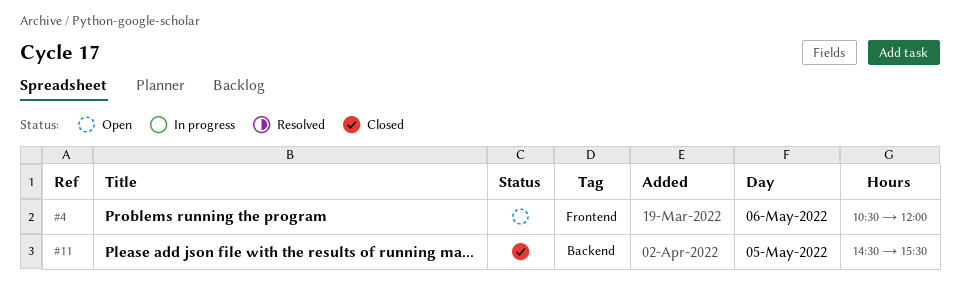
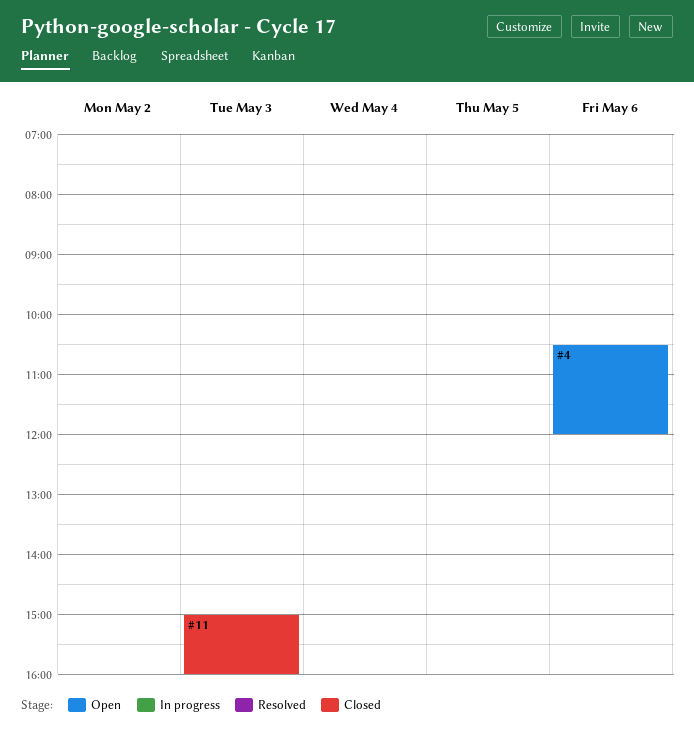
#11, day: May 5 -> May 3
#11, begins: 14:30 -> 15:00
#11, ends: 15:30 -> 16:00

